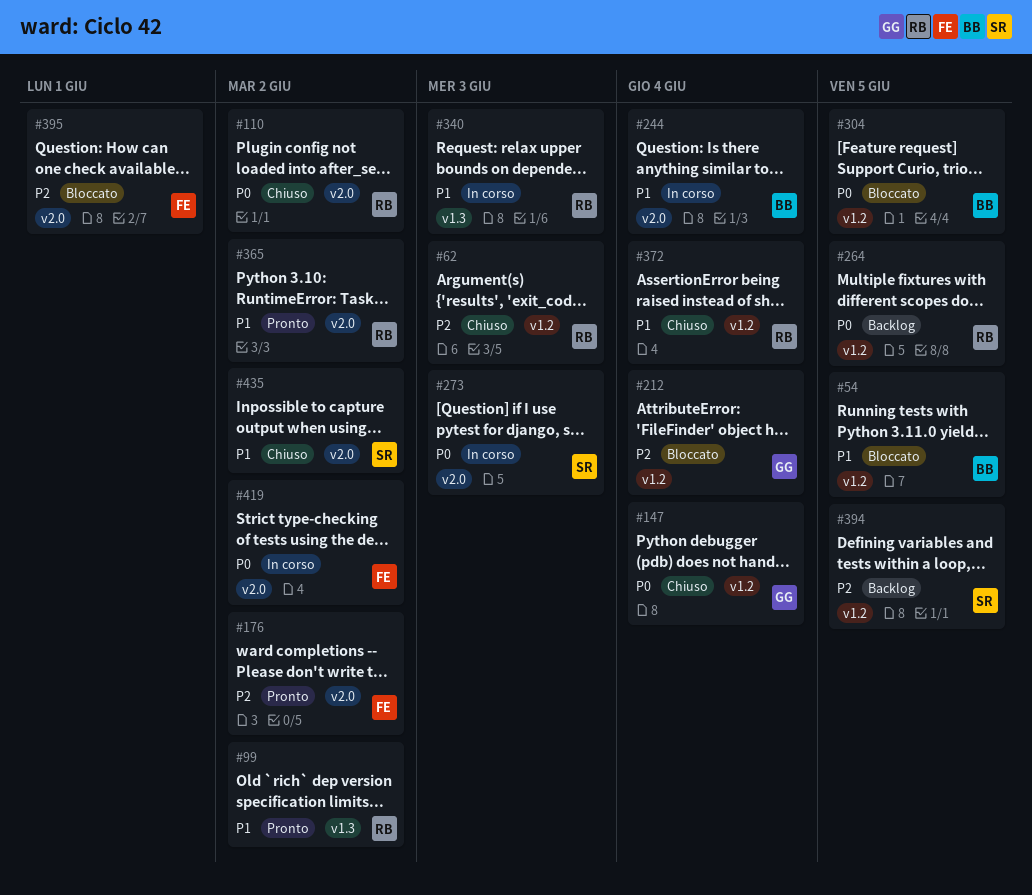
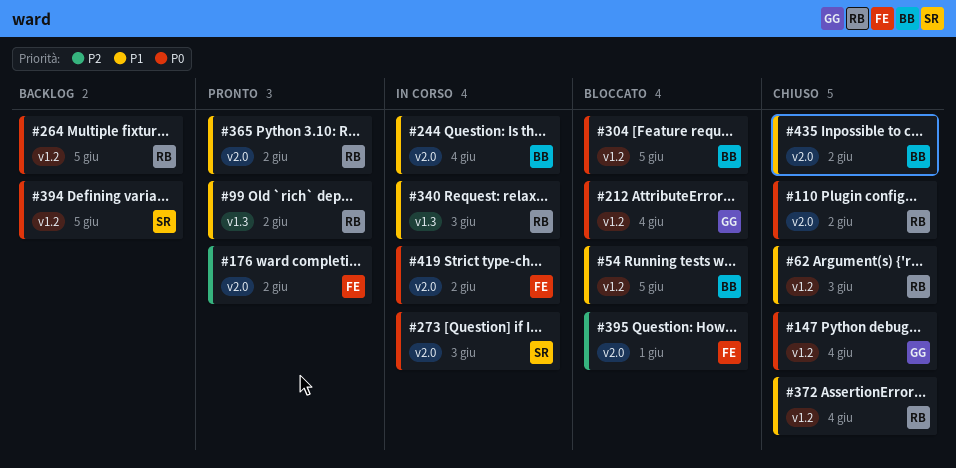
#62, priority: P2 -> P1
#212, priority: P2 -> P0
#394, priority: P2 -> P0
#435, owner: SR -> BB

